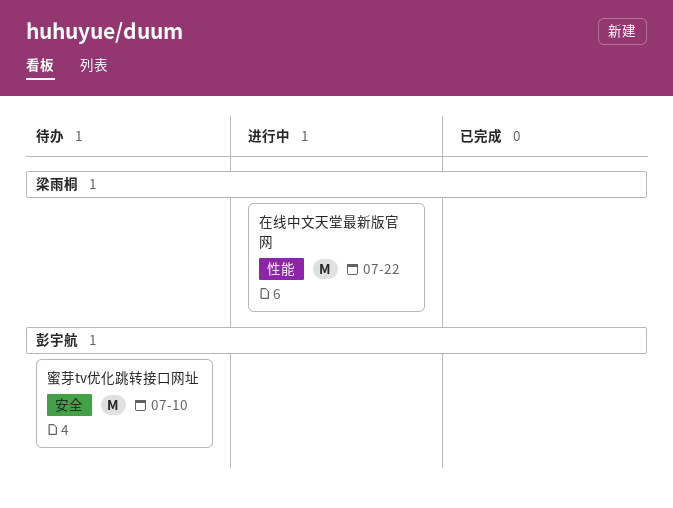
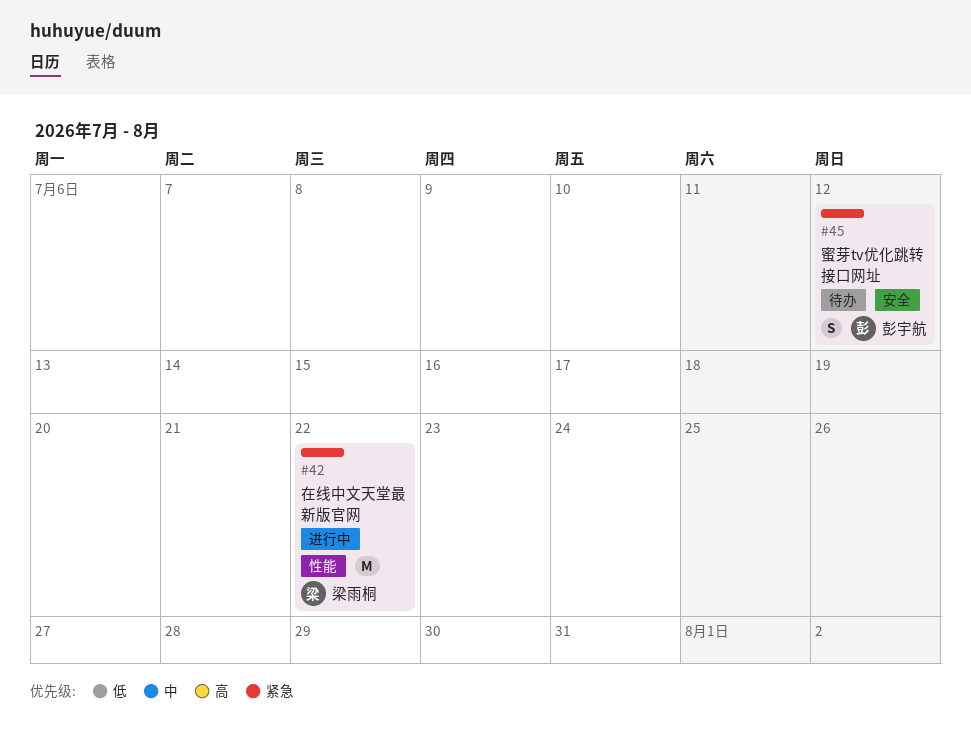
蜜芽tv优化跳转接口网址, estimate: M -> S
蜜芽tv优化跳转接口网址, due: Jul 10 -> Jul 12

